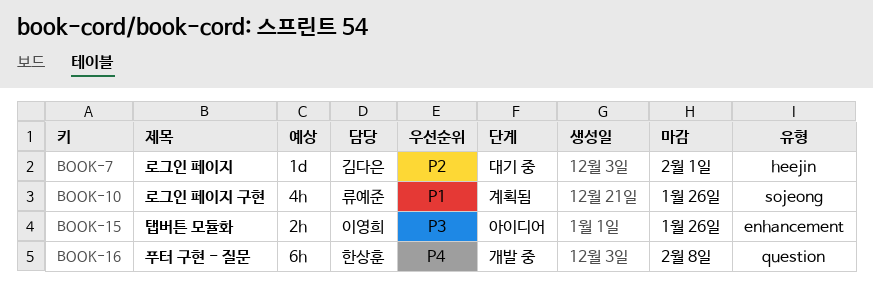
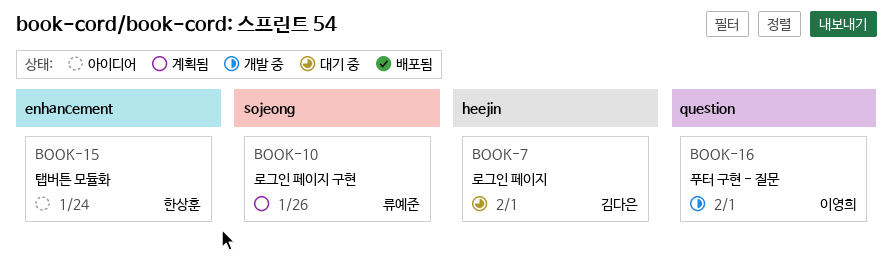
BOOK-15, owner: 이영희 -> 한상훈
BOOK-15, due: Jan 26 -> Jan 24
BOOK-16, owner: 한상훈 -> 이영희
BOOK-16, due: Feb 8 -> Feb 1

